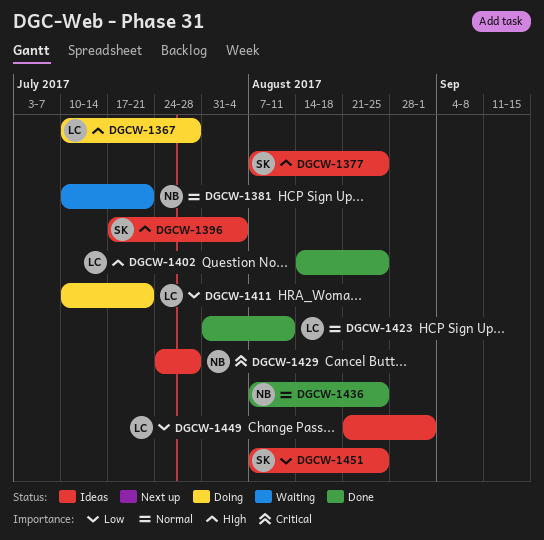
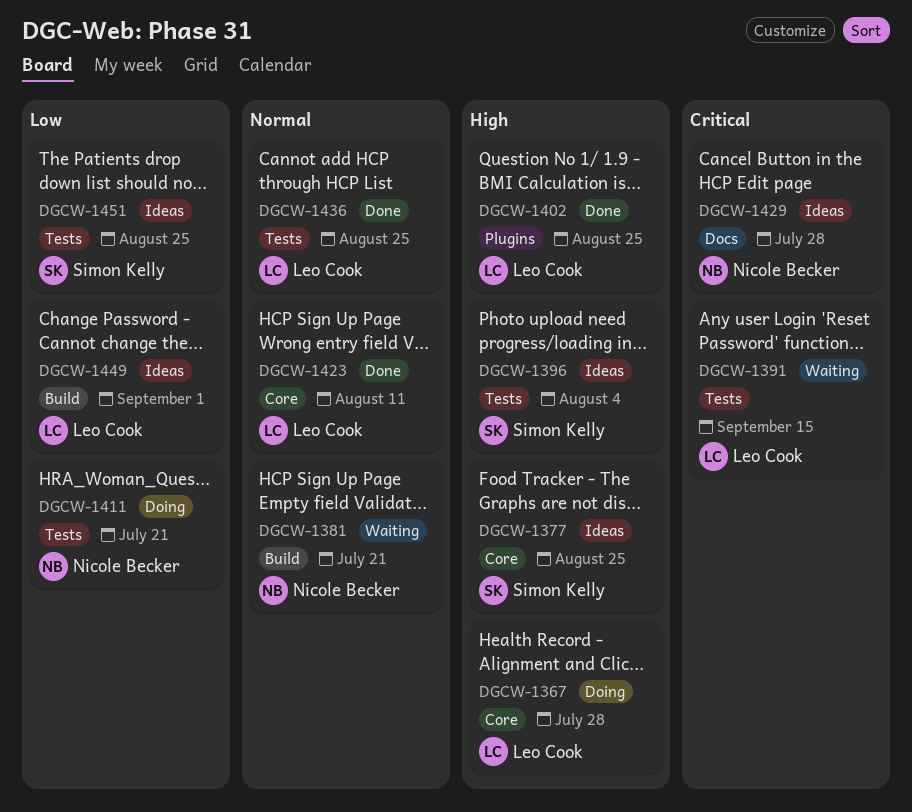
DGCW-1391: none -> present
DGCW-1411, owner: Leo Cook -> Nicole Becker
DGCW-1436, owner: Nicole Becker -> Leo Cook

